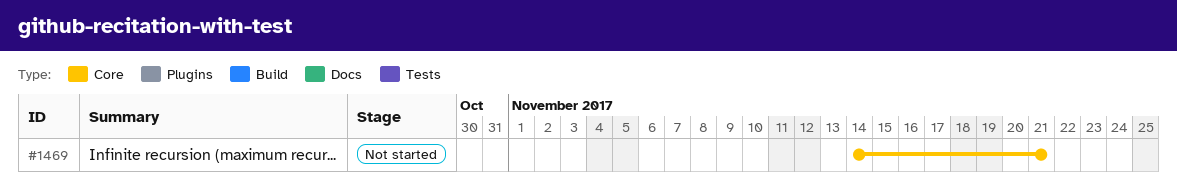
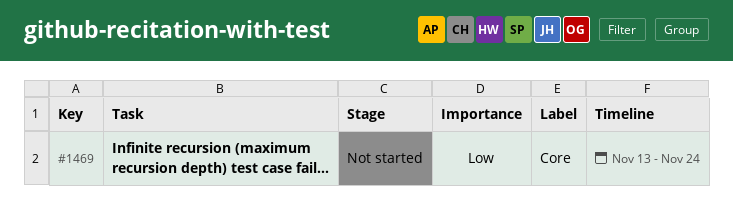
#1469, start: Nov 14 -> Nov 13
#1469, due: Nov 21 -> Nov 24

